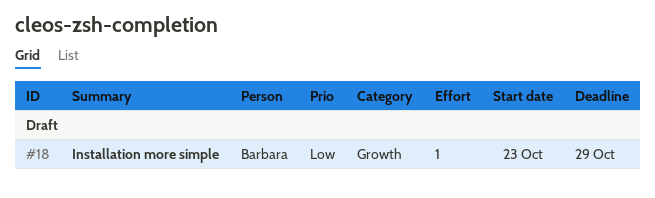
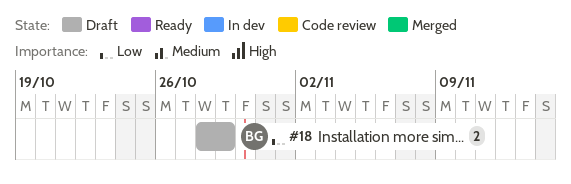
#18, estimate: 1 -> 2
#18, start: Oct 23 -> Oct 28

